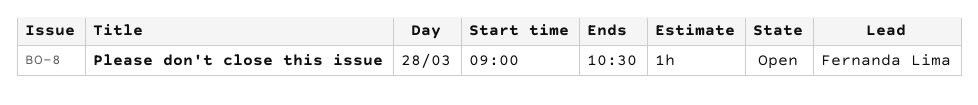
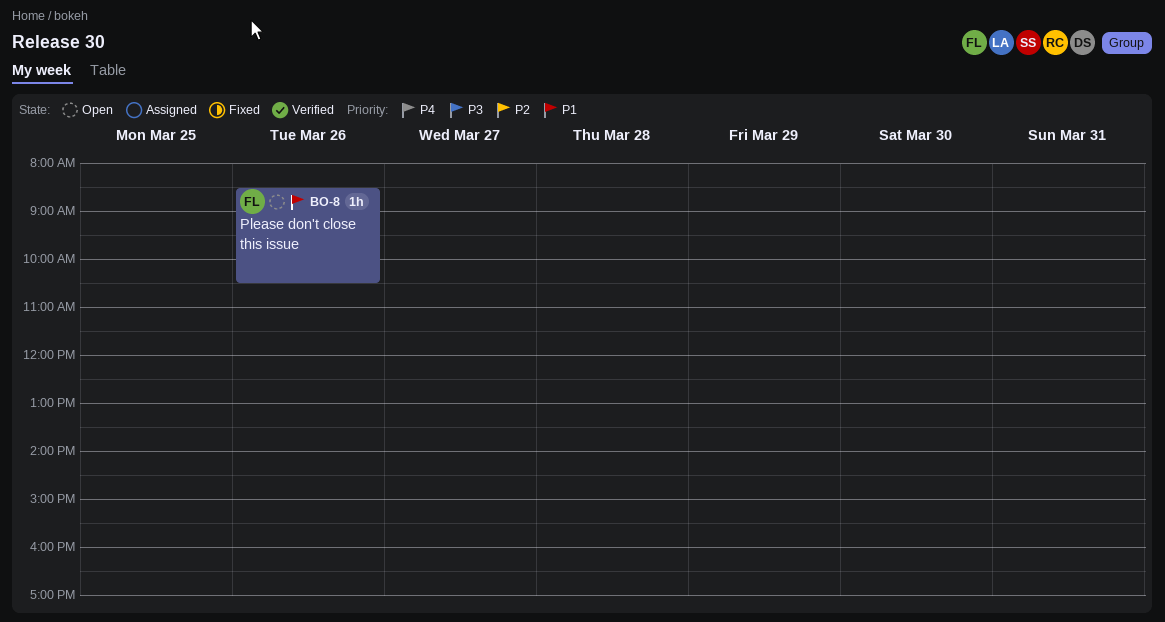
BO-8, day: Mar 28 -> Mar 26
BO-8, begins: 09:00 -> 08:30

